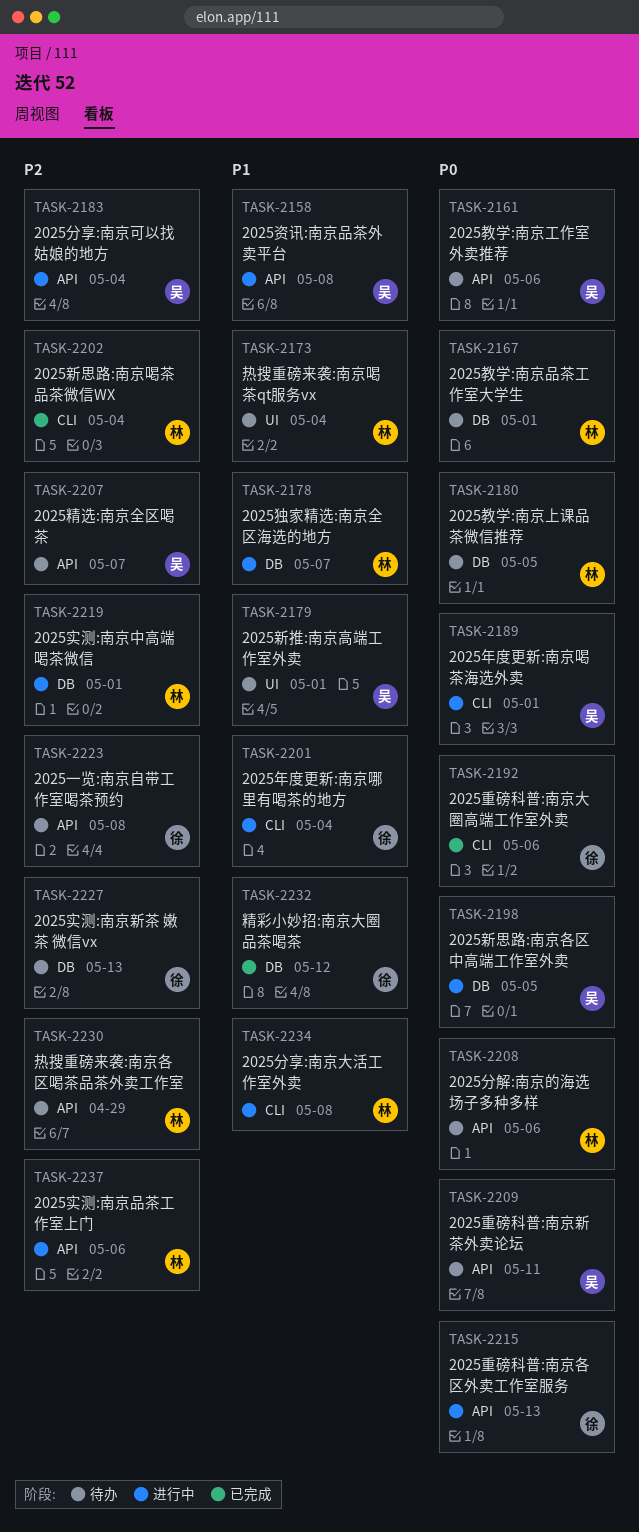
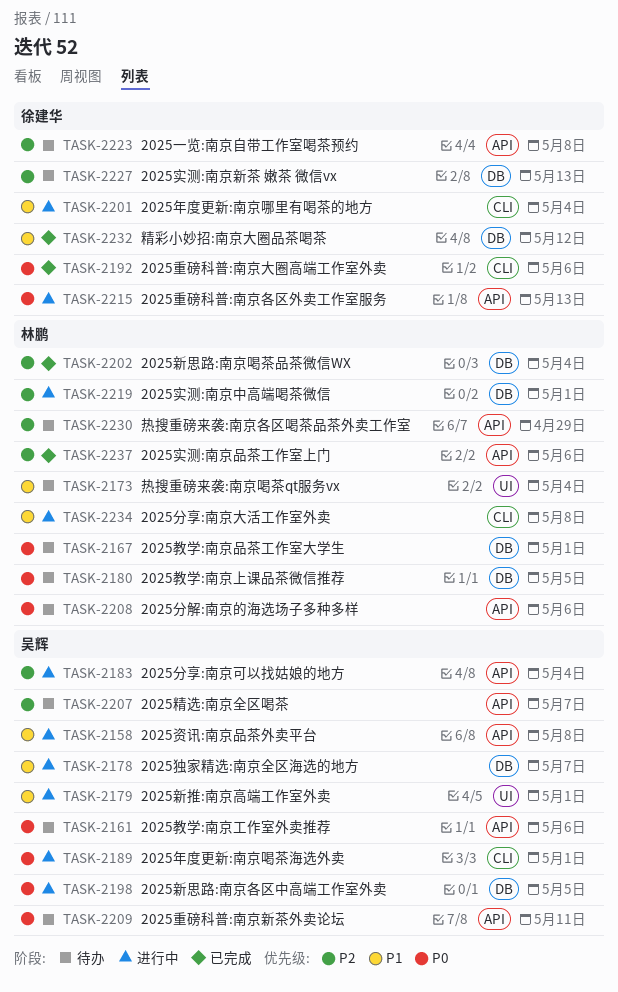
TASK-2178, owner: 林鹏 -> 吴辉
TASK-2179, status: 待办 -> 进行中
TASK-2202, label: CLI -> DB
TASK-2237, status: 进行中 -> 已完成

